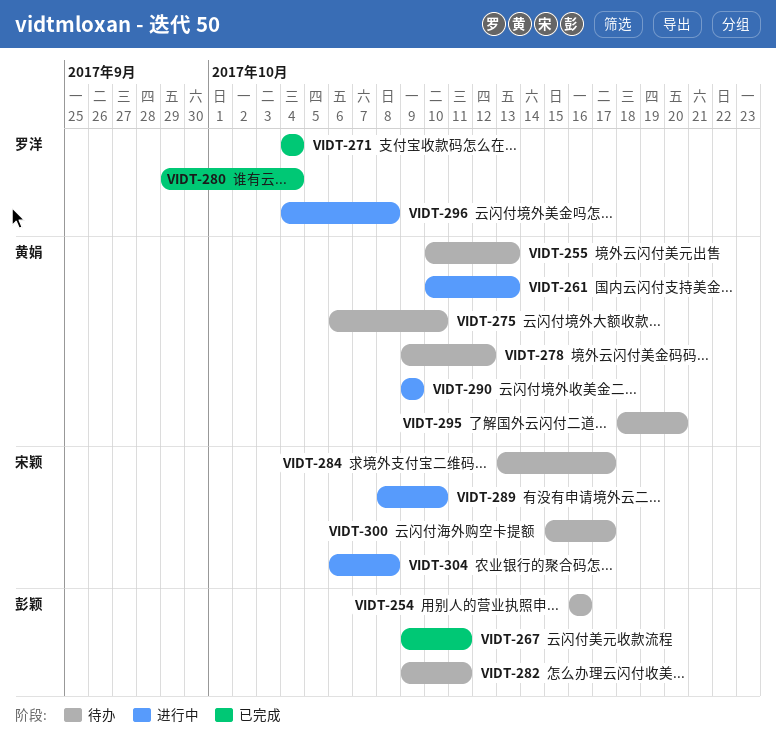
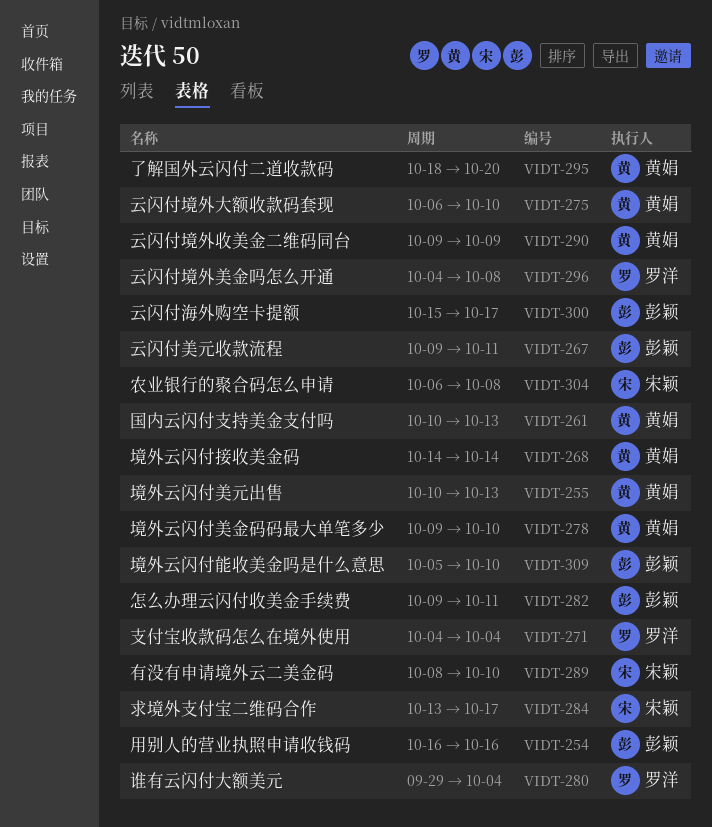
VIDT-268: none -> present
VIDT-278, due: Oct 12 -> Oct 10
VIDT-300, owner: 宋颖 -> 彭颖
VIDT-309: none -> present

